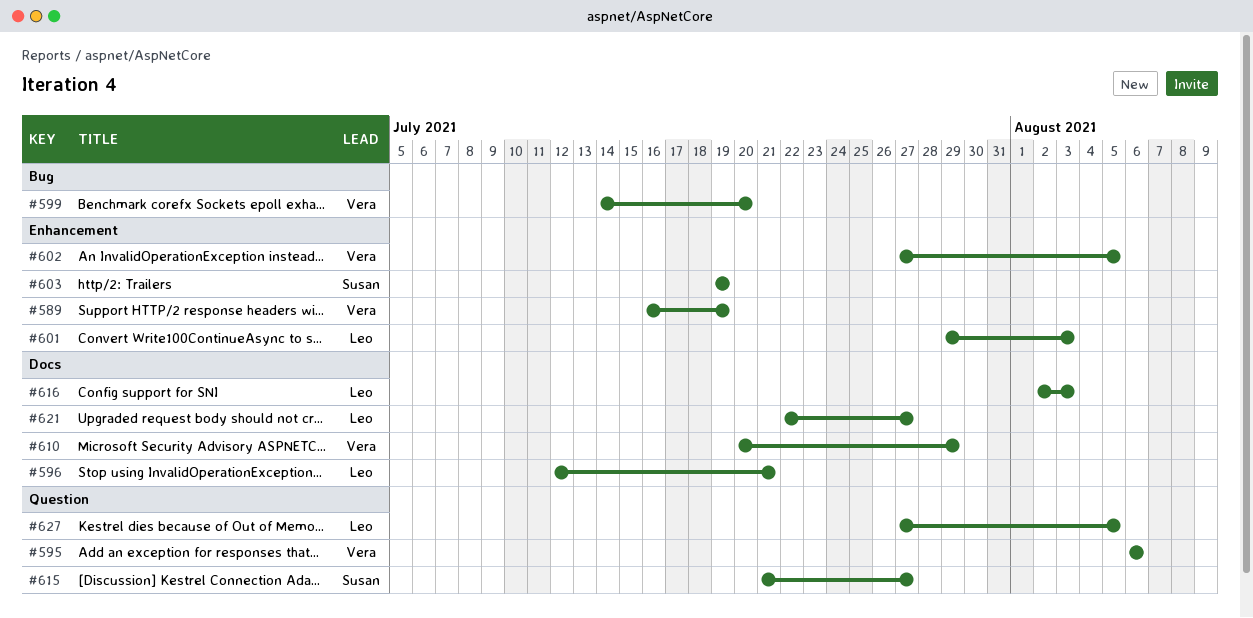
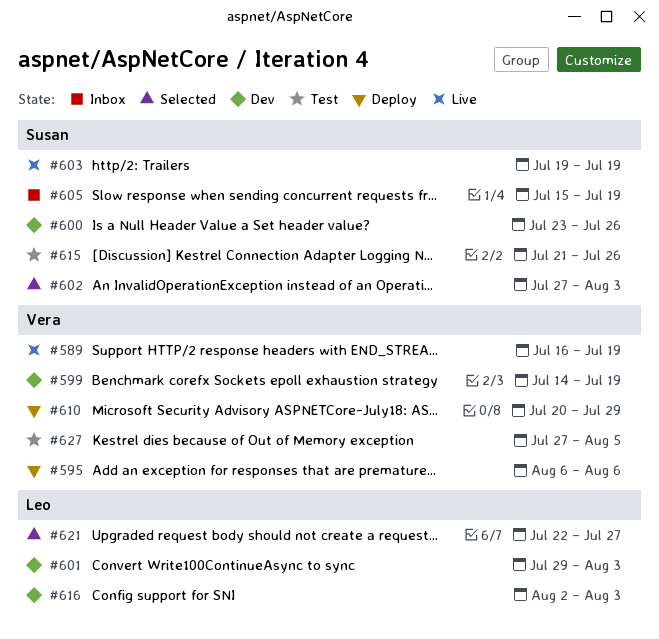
#596: present -> none
#599, due: Jul 20 -> Jul 19
#600: none -> present
#602, owner: Vera -> Susan
#602, due: Aug 5 -> Aug 3
#605: none -> present
#615, due: Jul 27 -> Jul 26
#627, owner: Leo -> Vera

